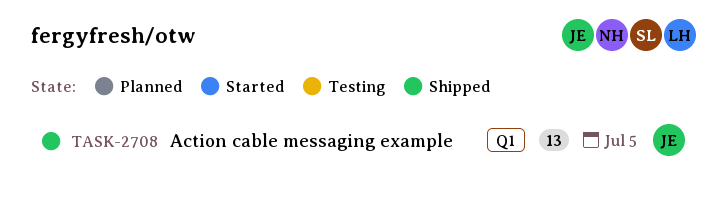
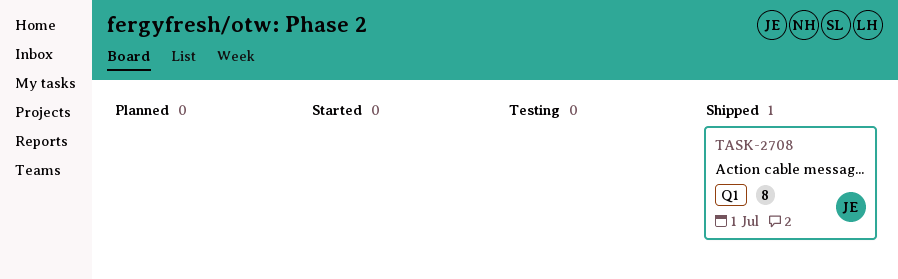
TASK-2708, estimate: 13 -> 8
TASK-2708, due: Jul 5 -> Jul 1

